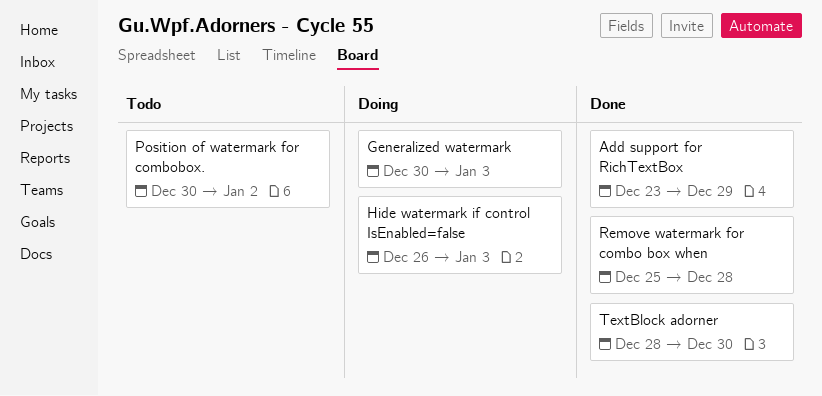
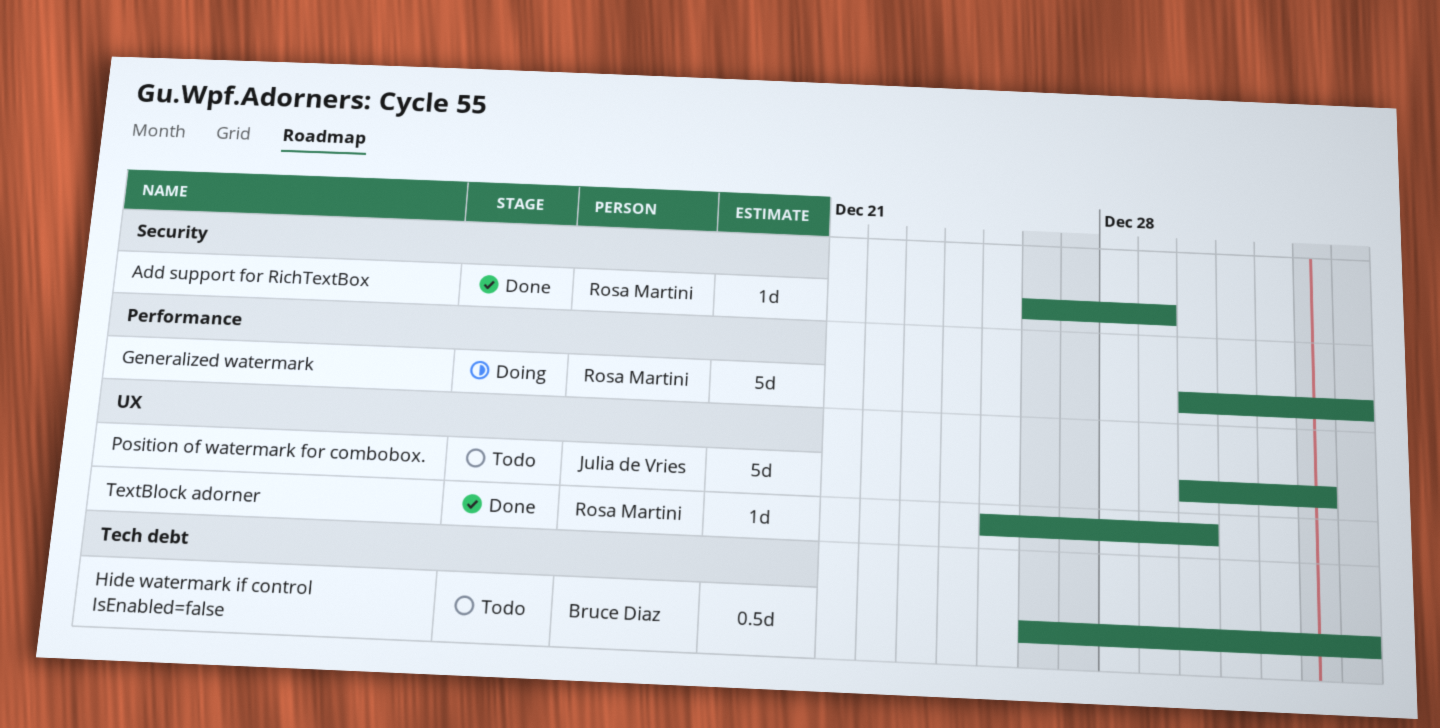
Add support for RichTextBox, start: Dec 23 -> Dec 26
Hide watermark if control IsEnabled=false, status: Doing -> Todo
Remove watermark for combo box when: present -> none
TextBlock adorner, start: Dec 28 -> Dec 25

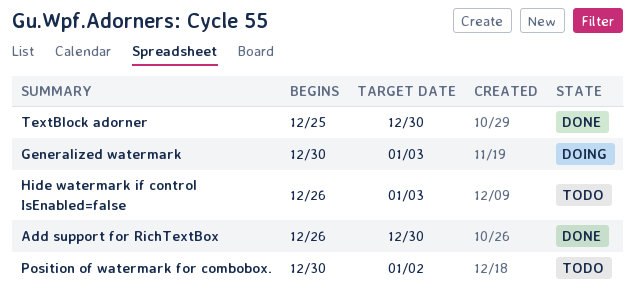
Add support for RichTextBox, due: Dec 29 -> Dec 30

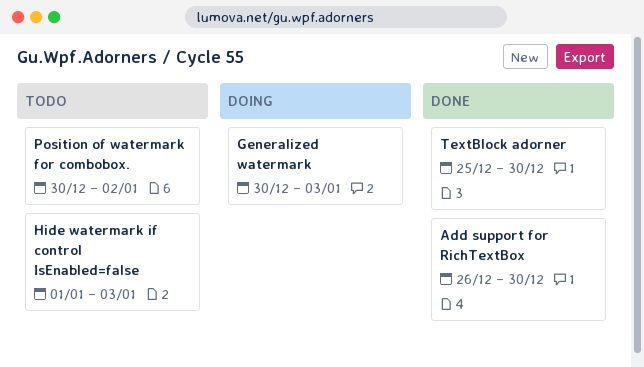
Hide watermark if control IsEnabled=false, start: Dec 26 -> Jan 1

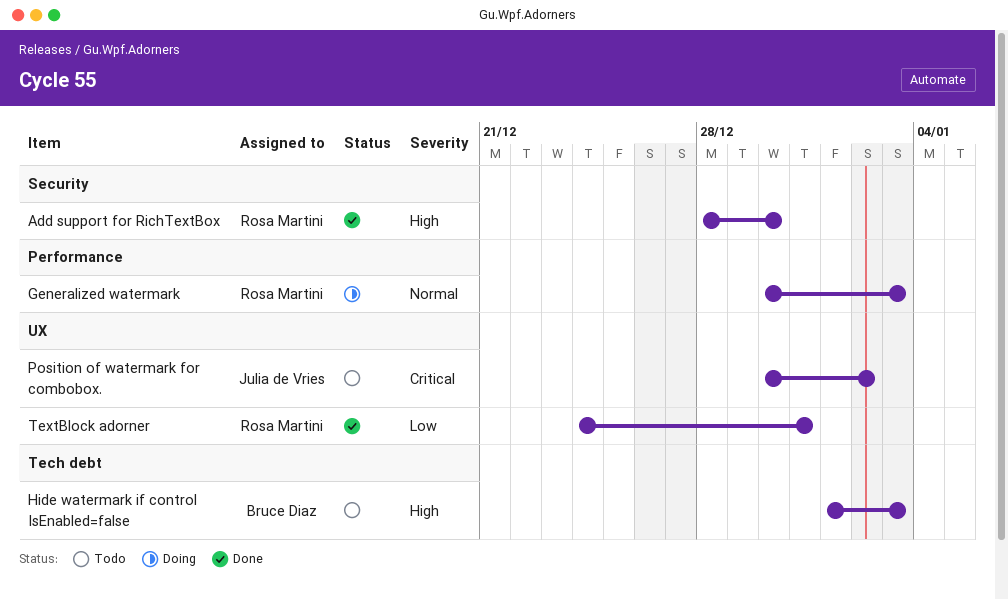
Add support for RichTextBox, start: Dec 26 -> Dec 28
TextBlock adorner, start: Dec 25 -> Dec 24
TextBlock adorner, due: Dec 30 -> Dec 31

